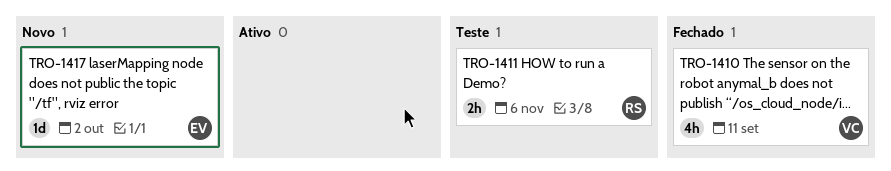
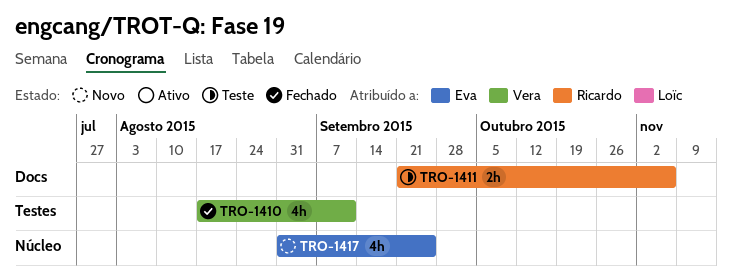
TRO-1417, estimate: 1d -> 4h
TRO-1417, due: Oct 2 -> Sep 25

